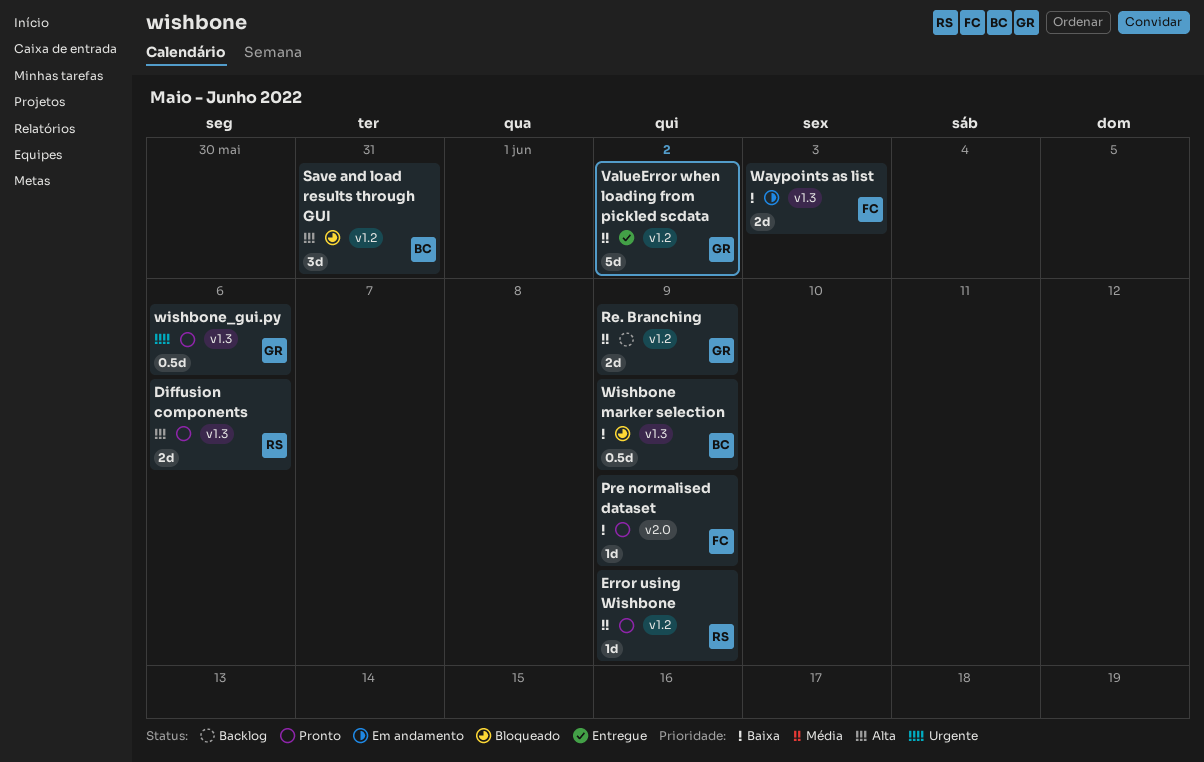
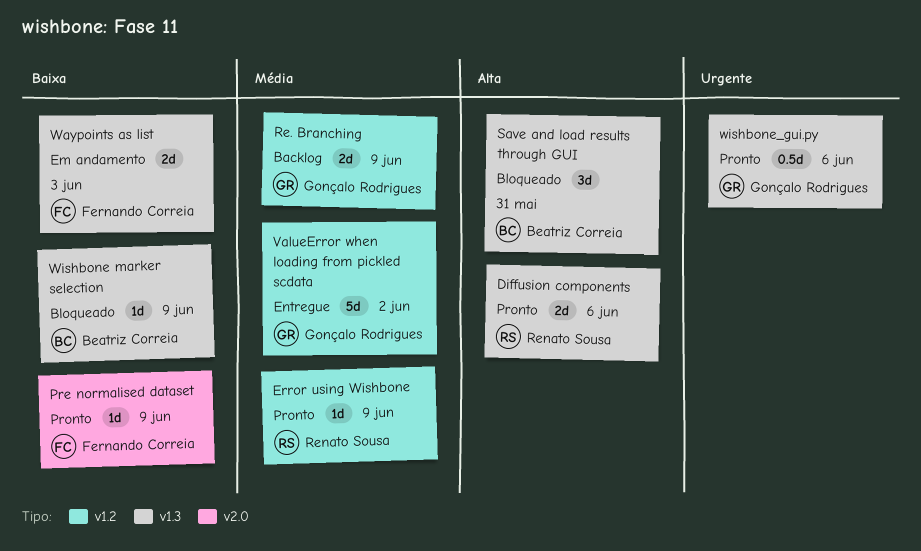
Save and load results through GUI, label: v1.2 -> v1.3
Wishbone marker selection, estimate: 0.5d -> 1d

